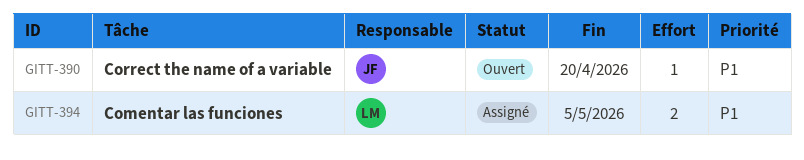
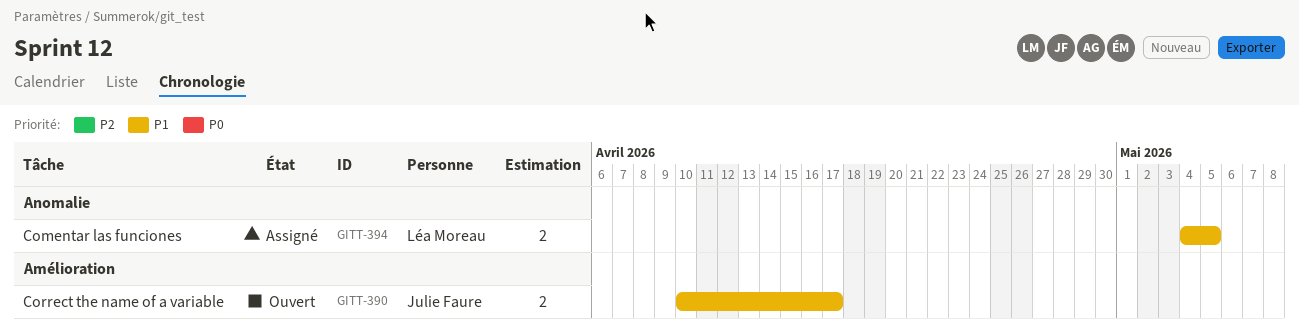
GITT-390, estimate: 1 -> 2
GITT-390, due: Apr 20 -> Apr 17

